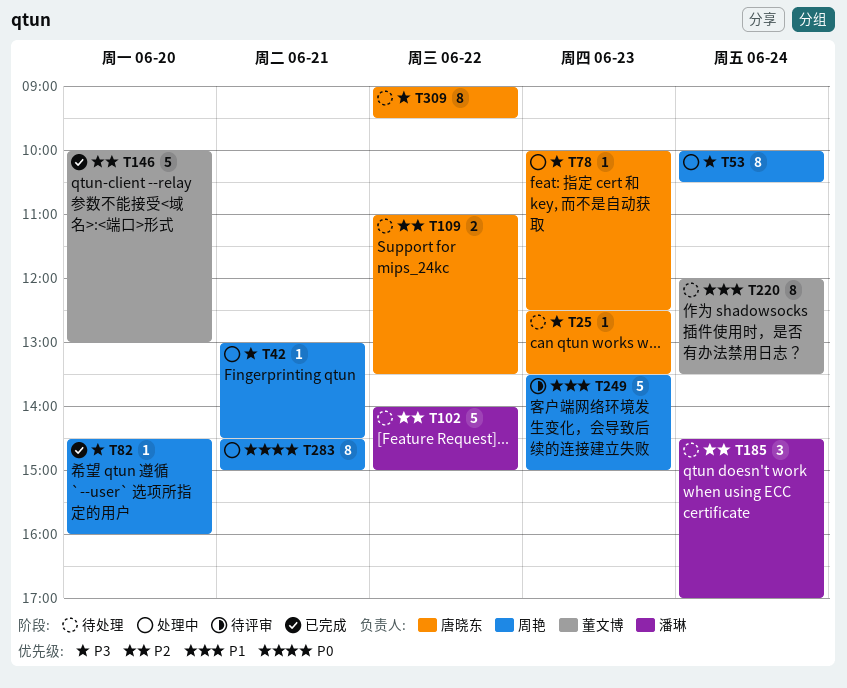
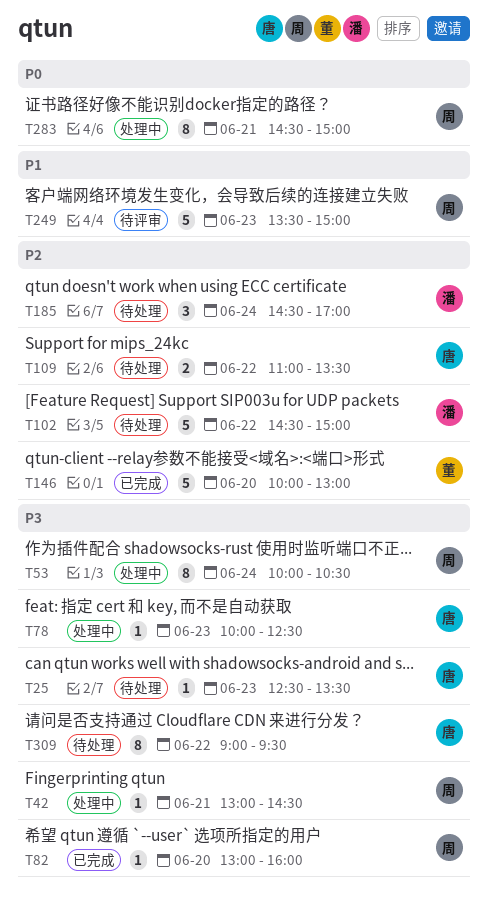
T82, begins: 14:30 -> 13:00
T102, begins: 14:00 -> 14:30
T220: present -> none

